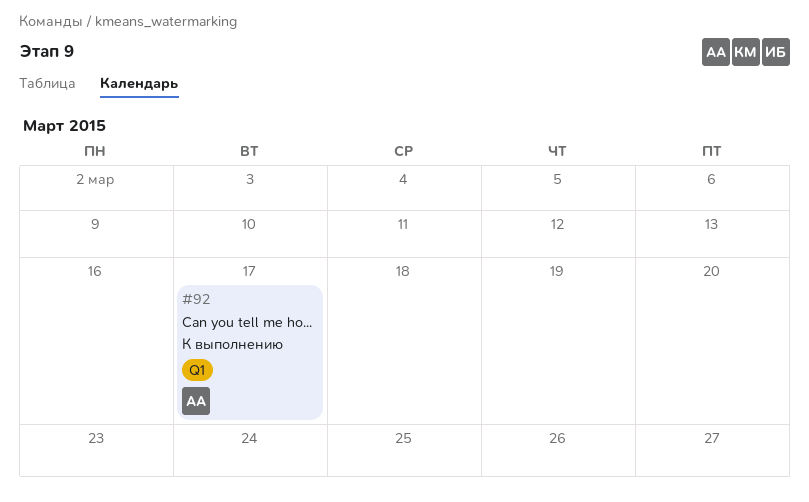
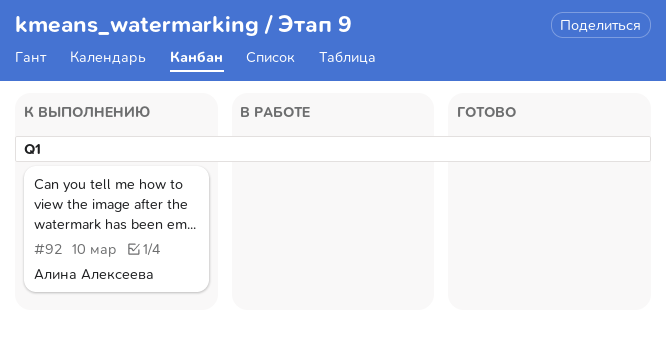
#92, due: Mar 17 -> Mar 10

